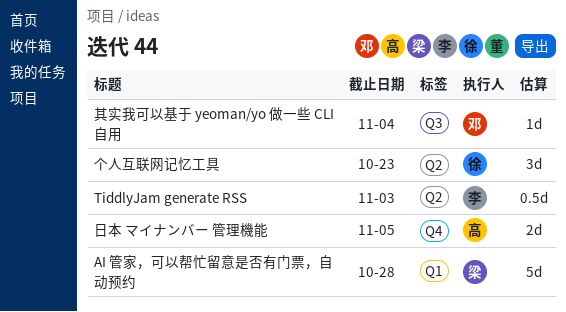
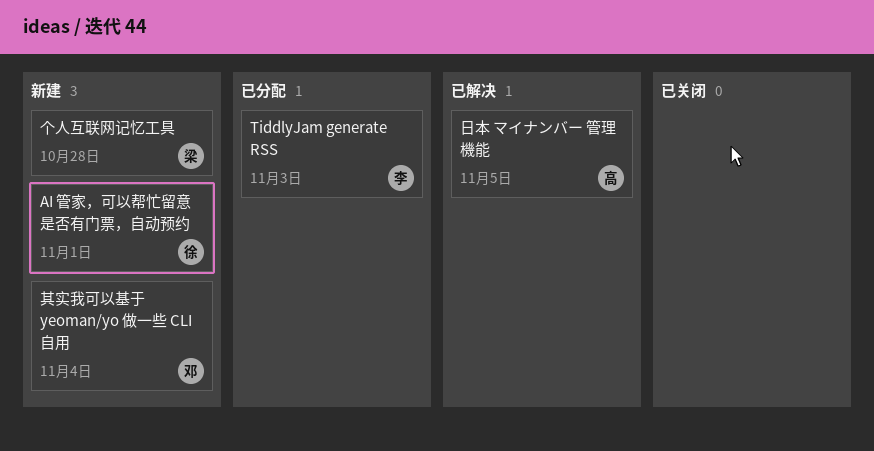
AI 管家，可以帮忙留意是否有门票，自动预约, owner: 梁 -> 徐
AI 管家，可以帮忙留意是否有门票，自动预约, due: Oct 28 -> Nov 1
个人互联网记忆工具, owner: 徐 -> 梁
个人互联网记忆工具, due: Oct 23 -> Oct 28

